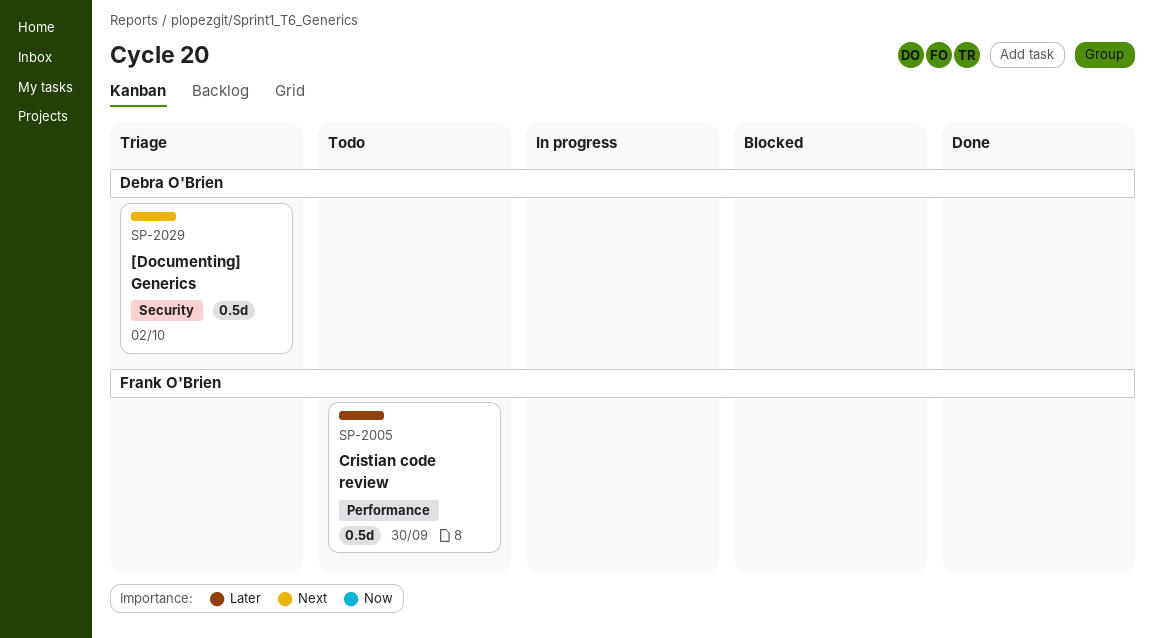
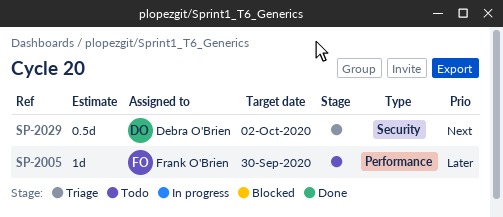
SP-2005, estimate: 0.5d -> 1d

